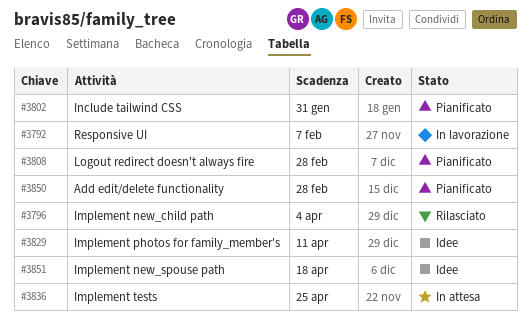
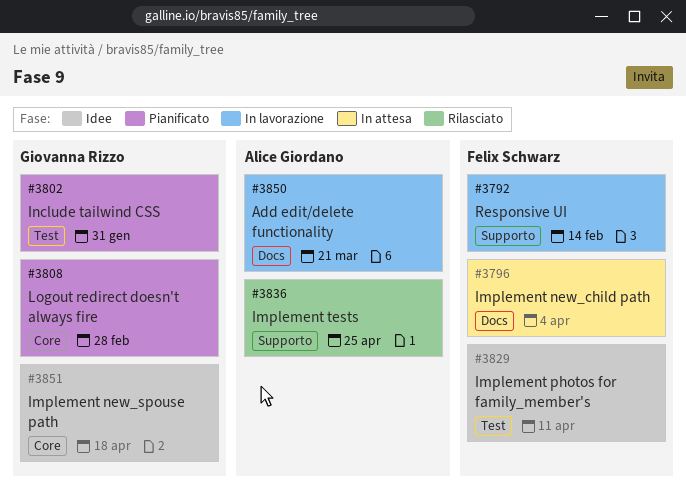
#3792, due: Feb 7 -> Feb 14
#3796, status: Rilasciato -> In attesa
#3836, status: In attesa -> Rilasciato
#3850, status: Pianificato -> In lavorazione
#3850, due: Feb 28 -> Mar 21

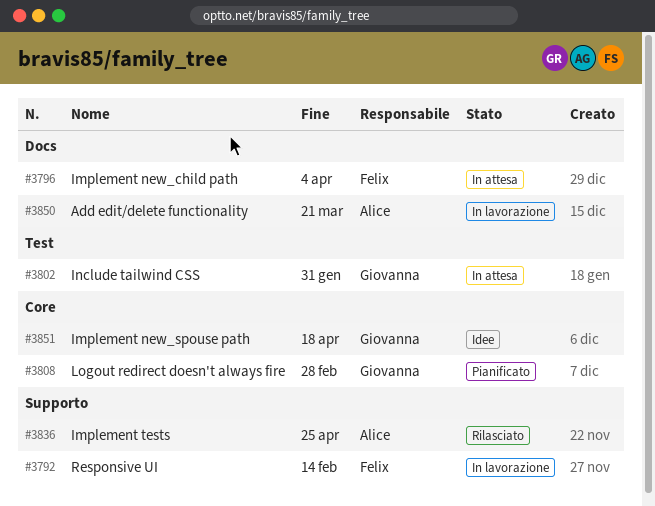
#3802, status: Pianificato -> In attesa
#3829: present -> none

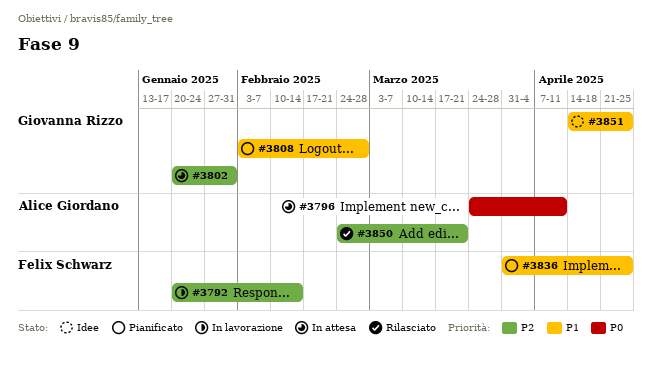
#3796, owner: Felix Schwarz -> Alice Giordano
#3796, due: Apr 4 -> Apr 11
#3836, status: Rilasciato -> Pianificato
#3836, owner: Alice Giordano -> Felix Schwarz
#3850, status: In lavorazione -> Rilasciato
#3851, due: Apr 18 -> Apr 25

